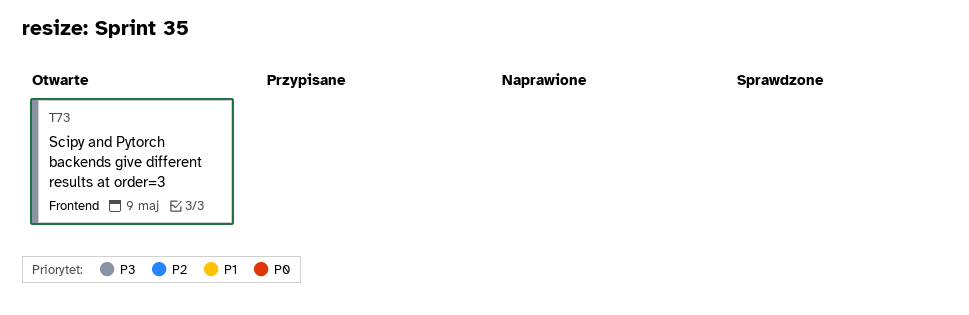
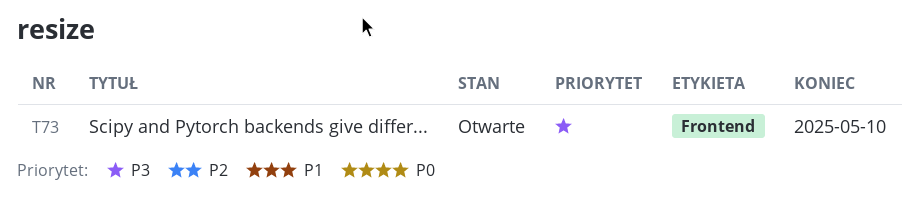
T73, due: May 9 -> May 10

